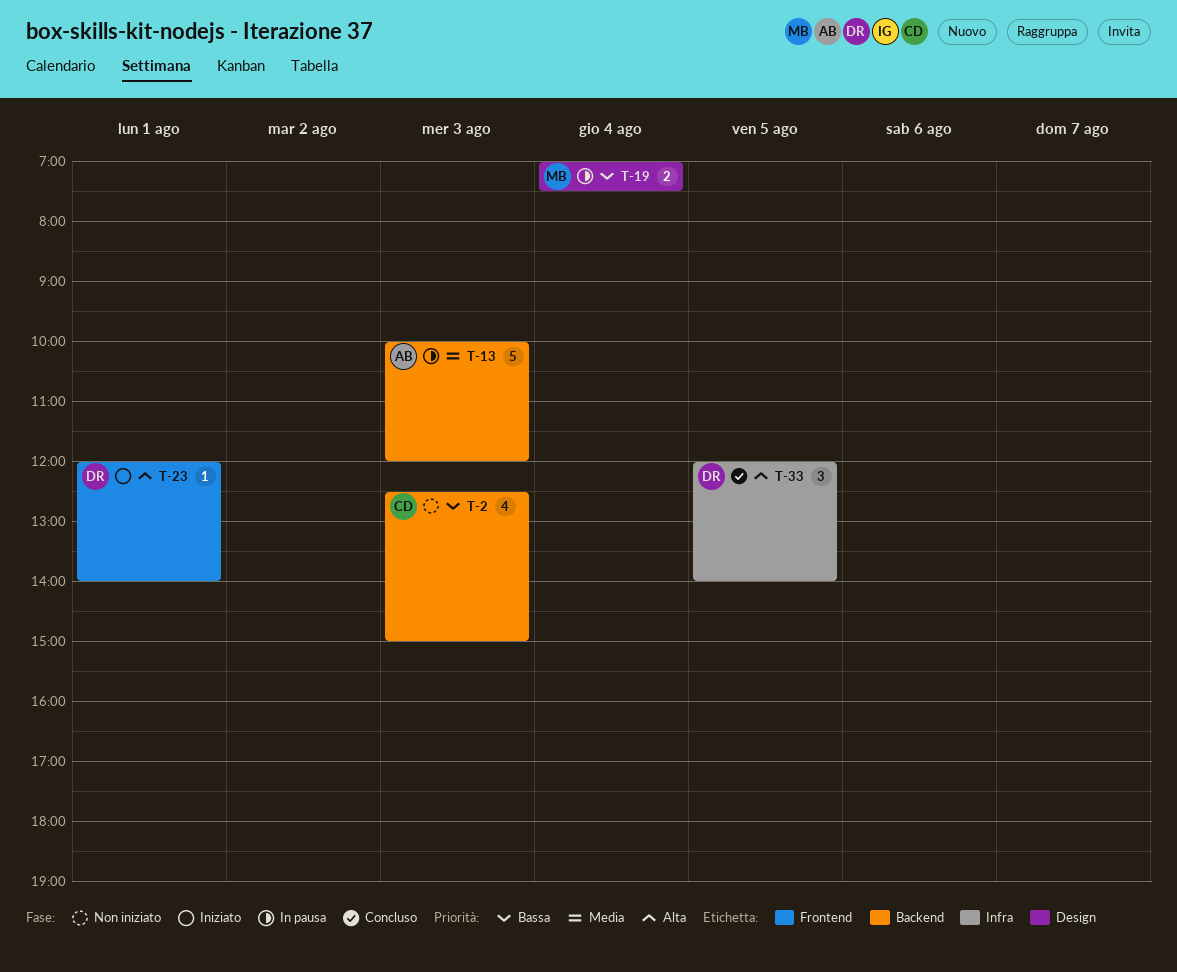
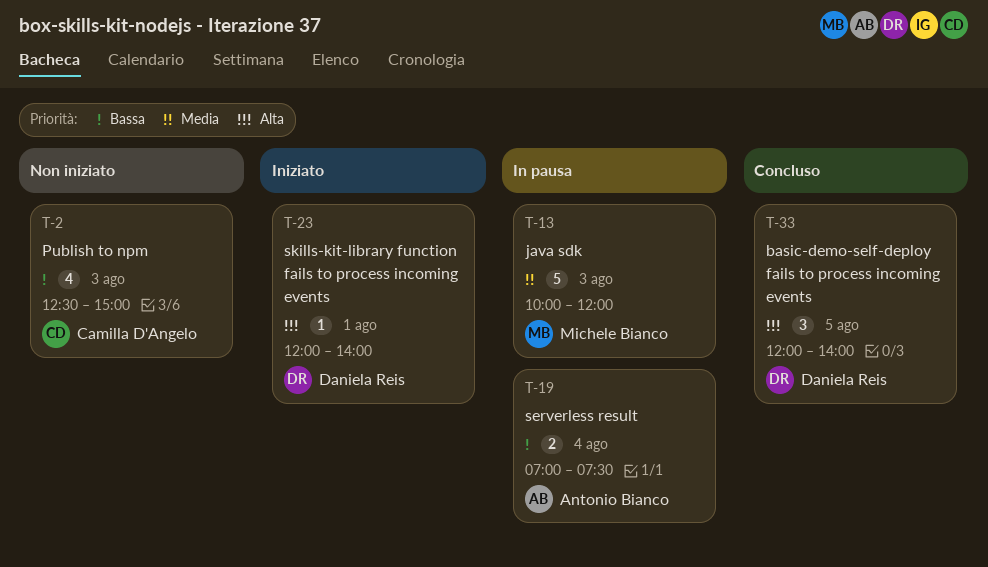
T-13, owner: Antonio Bianco -> Michele Bianco
T-19, owner: Michele Bianco -> Antonio Bianco

